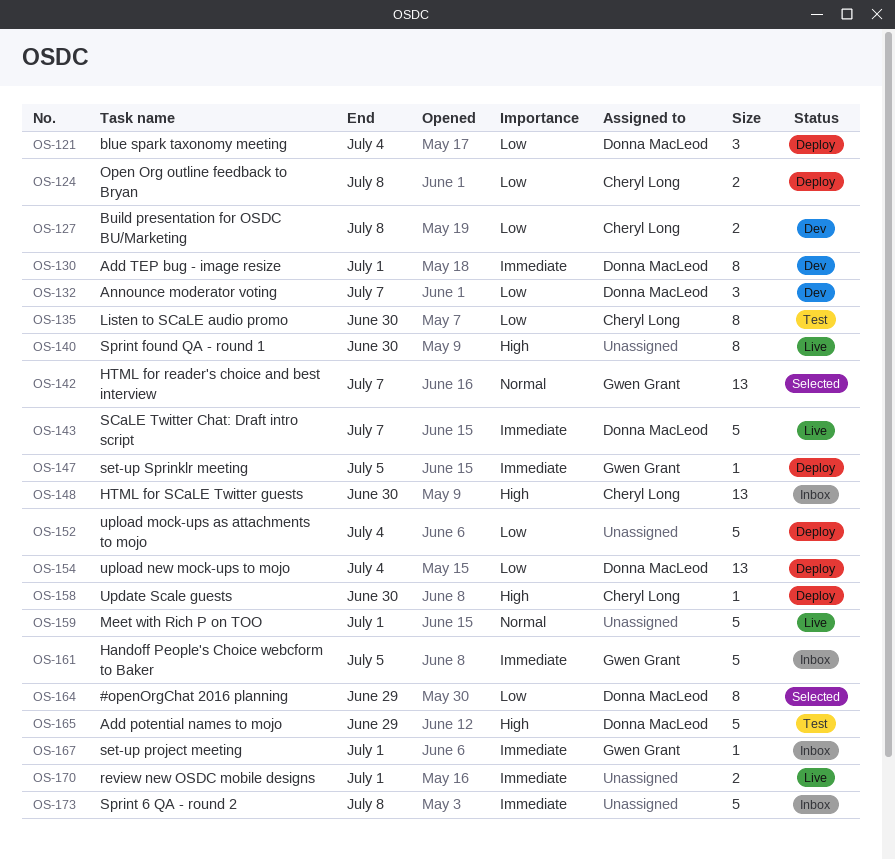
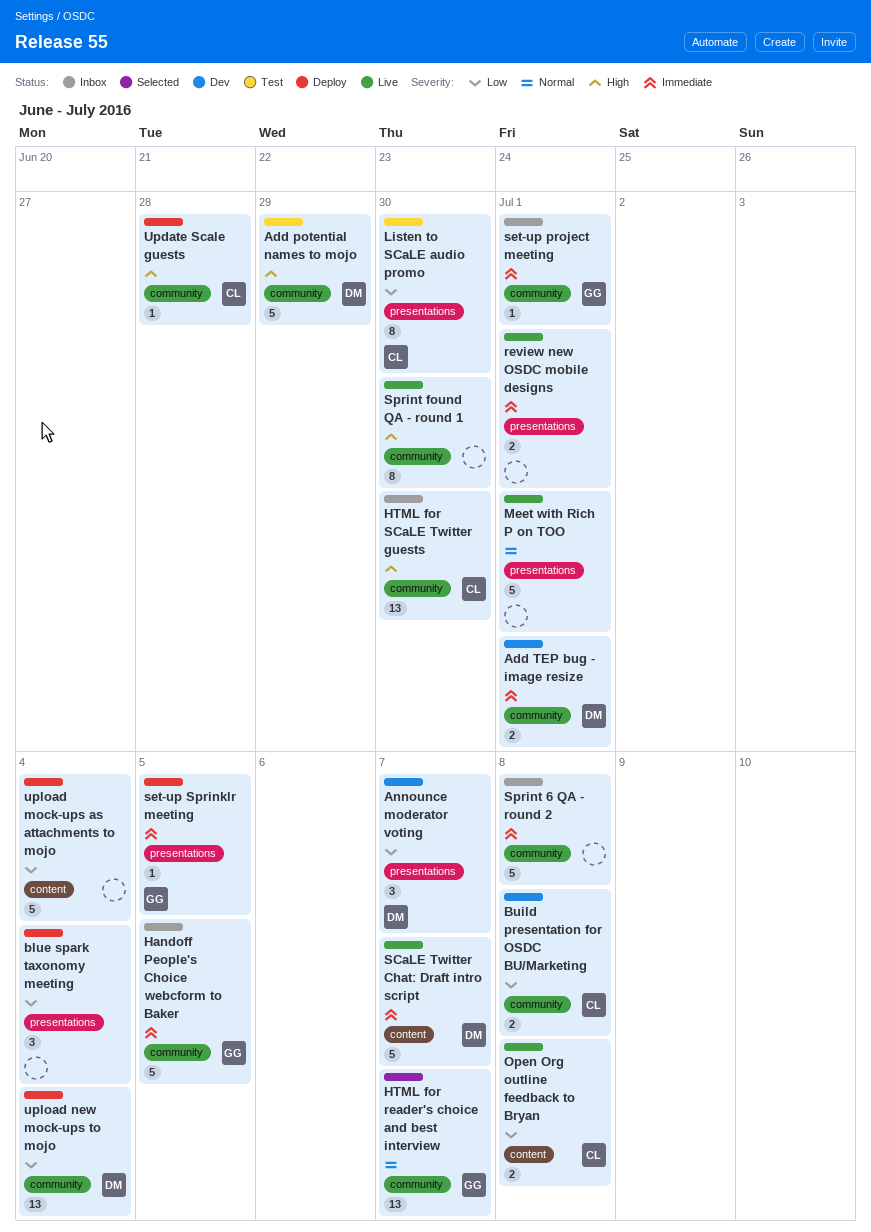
#openOrgChat 2016 planning: present -> none
Add TEP bug - image resize, estimate: 8 -> 2
blue spark taxonomy meeting, owner: Donna MacLeod -> none
Open Org outline feedback to Bryan, status: Deploy -> Live
Update Scale guests, due: Jun 30 -> Jun 28

